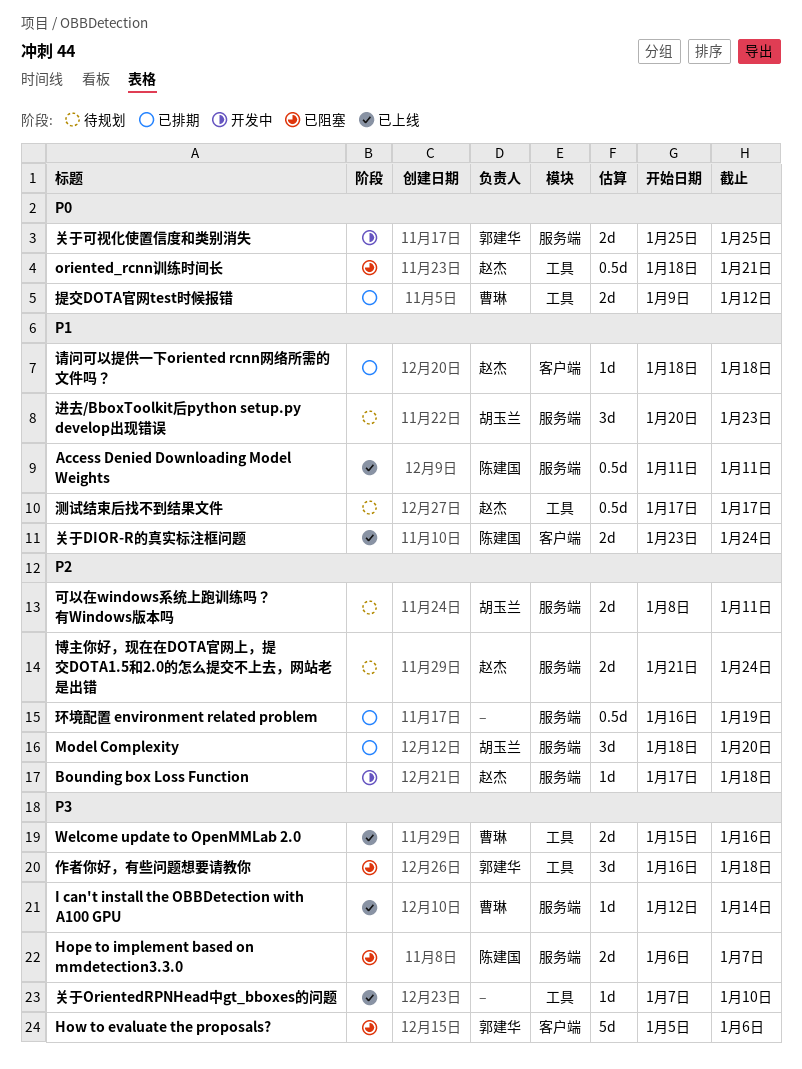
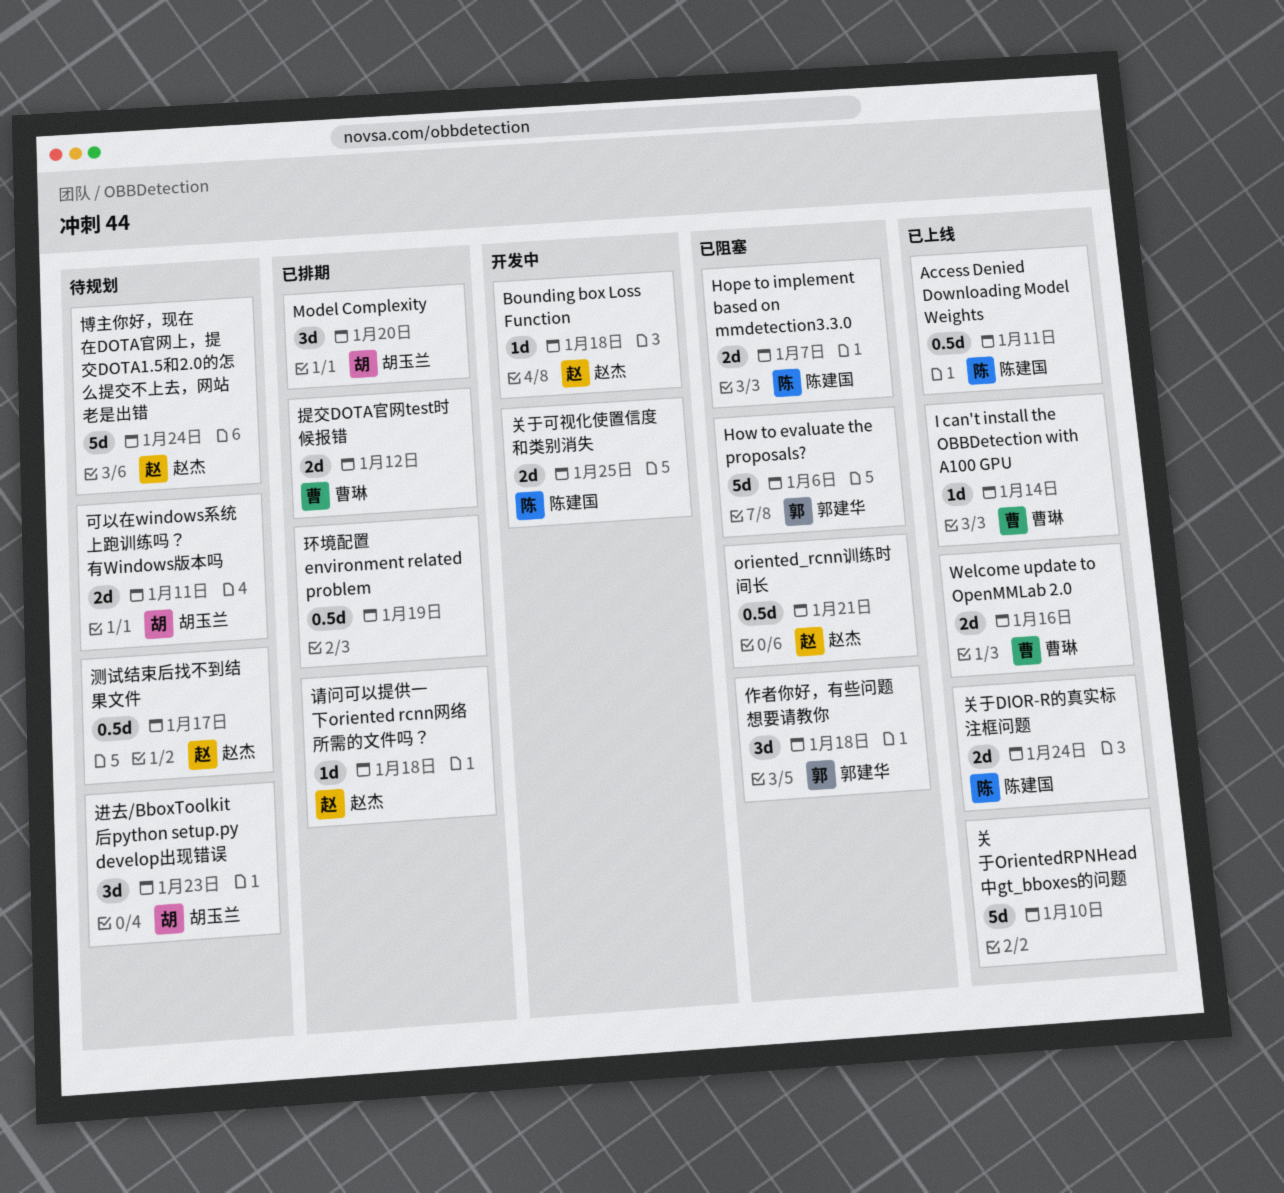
关于OrientedRPNHead中gt_bboxes的问题, estimate: 1d -> 5d
关于可视化使置信度和类别消失, owner: 郭建华 -> 陈建国
博主你好，现在在DOTA官网上，提交DOTA1.5和2.0的怎么提交不上去，网站老是出错, estimate: 2d -> 5d

